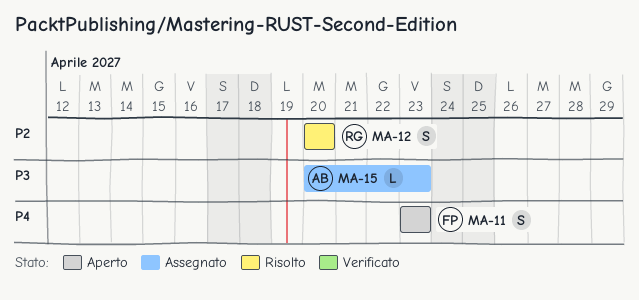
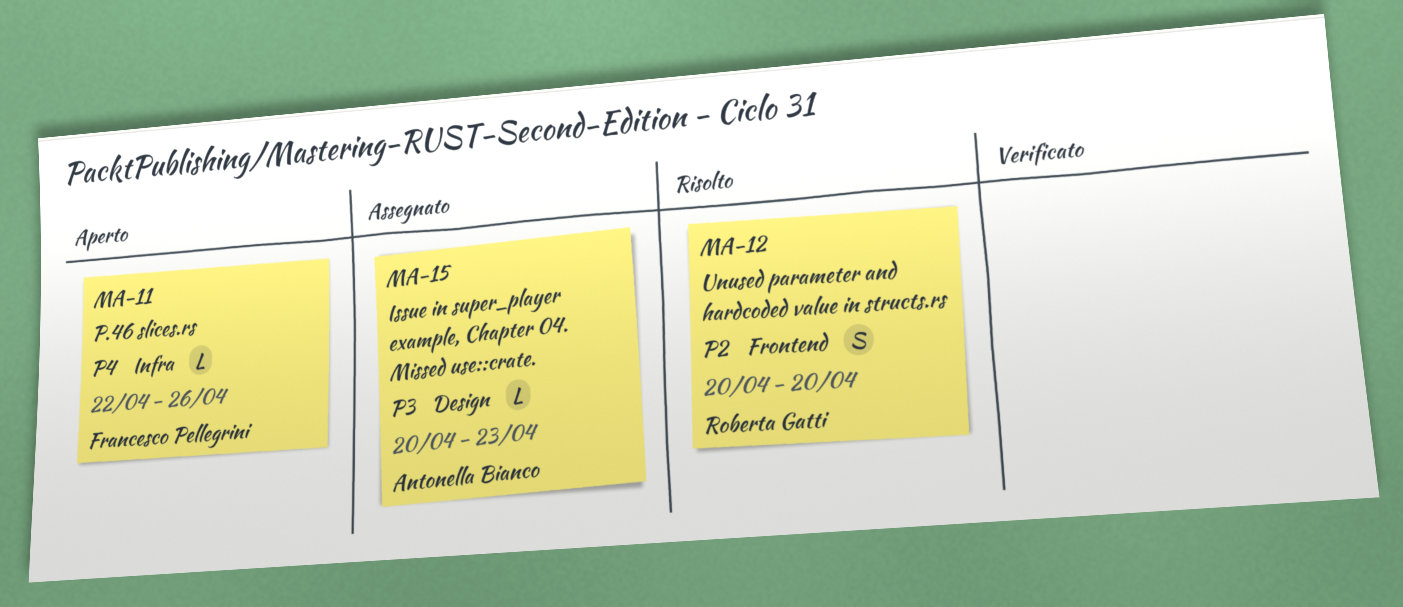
MA-11, estimate: S -> L
MA-11, start: Apr 23 -> Apr 22
MA-11, due: Apr 23 -> Apr 26

